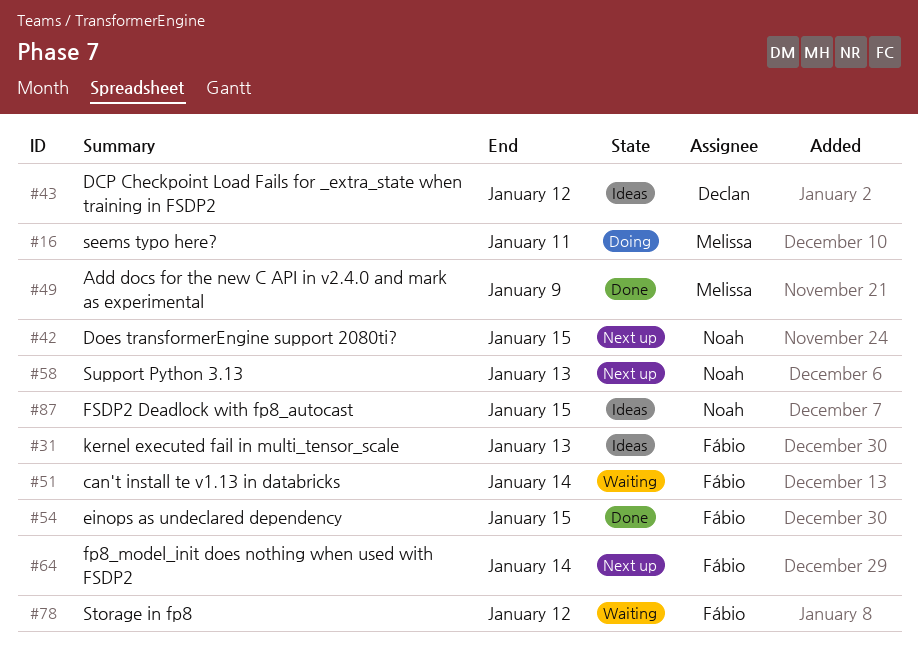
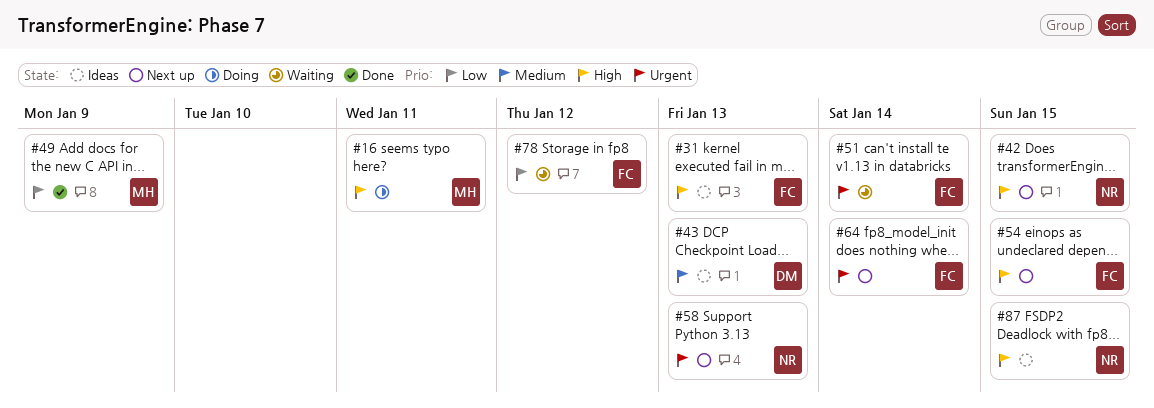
#43, due: Jan 12 -> Jan 13
#54, status: Done -> Next up

